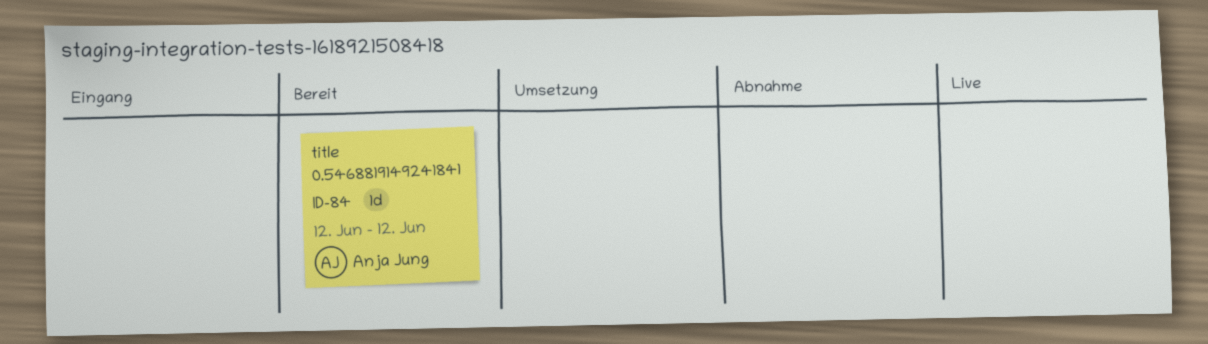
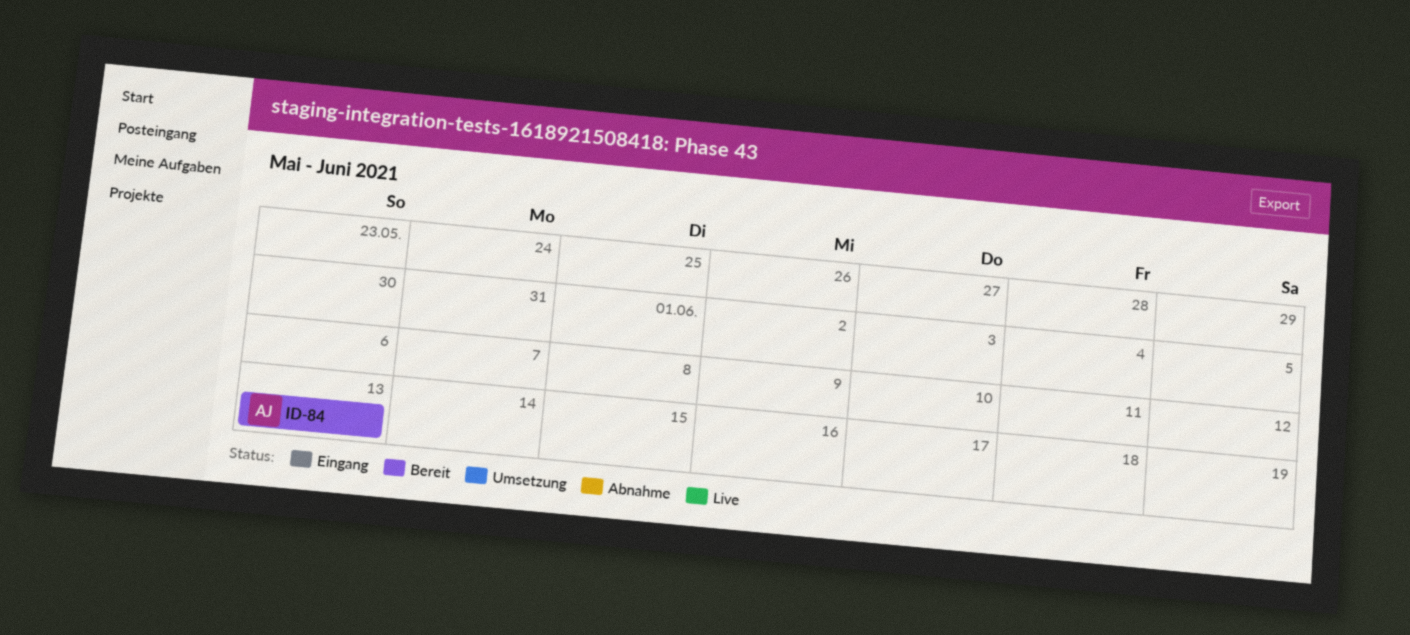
ID-84, start: Jun 12 -> Jun 13
ID-84, due: Jun 12 -> Jun 13

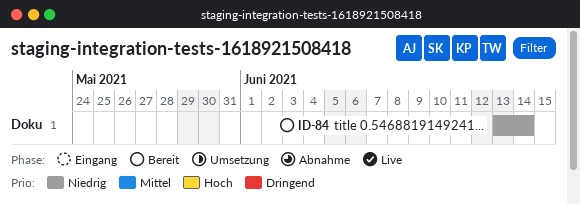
ID-84, due: Jun 13 -> Jun 14

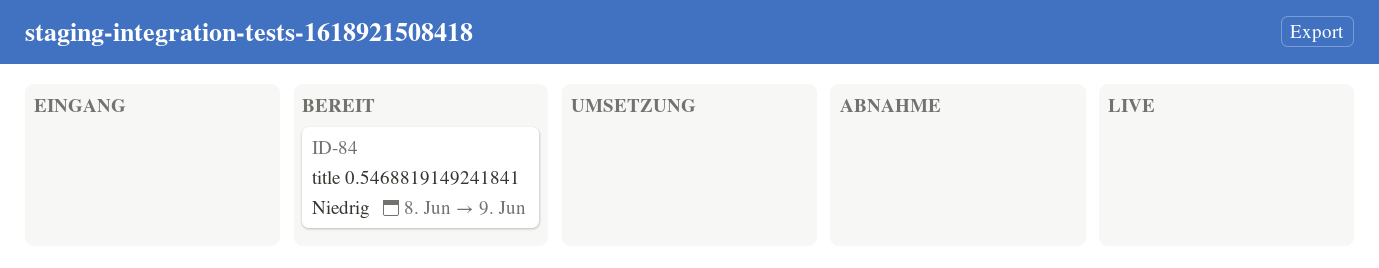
ID-84, start: Jun 13 -> Jun 8
ID-84, due: Jun 14 -> Jun 9

